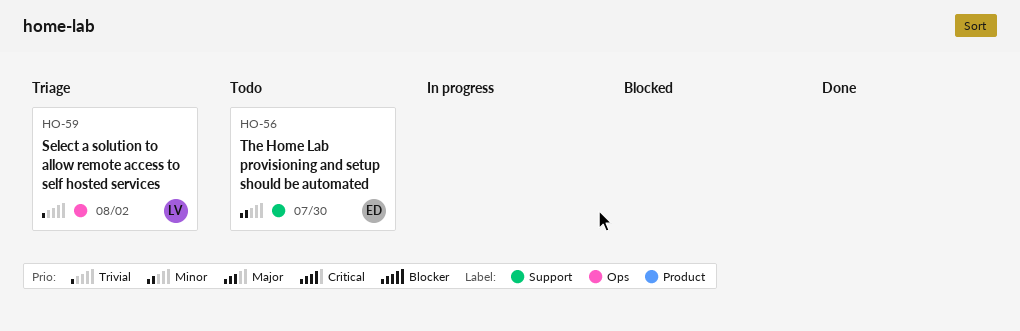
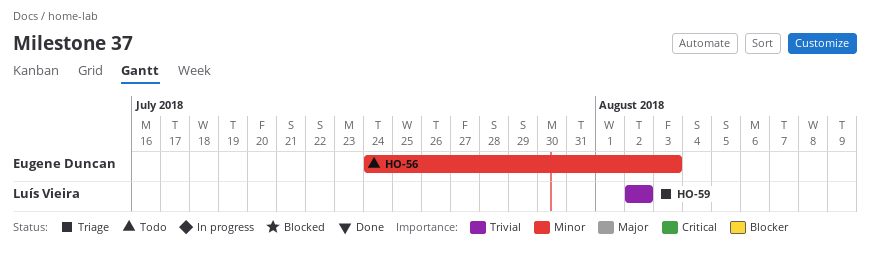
HO-56, due: Jul 30 -> Aug 3

